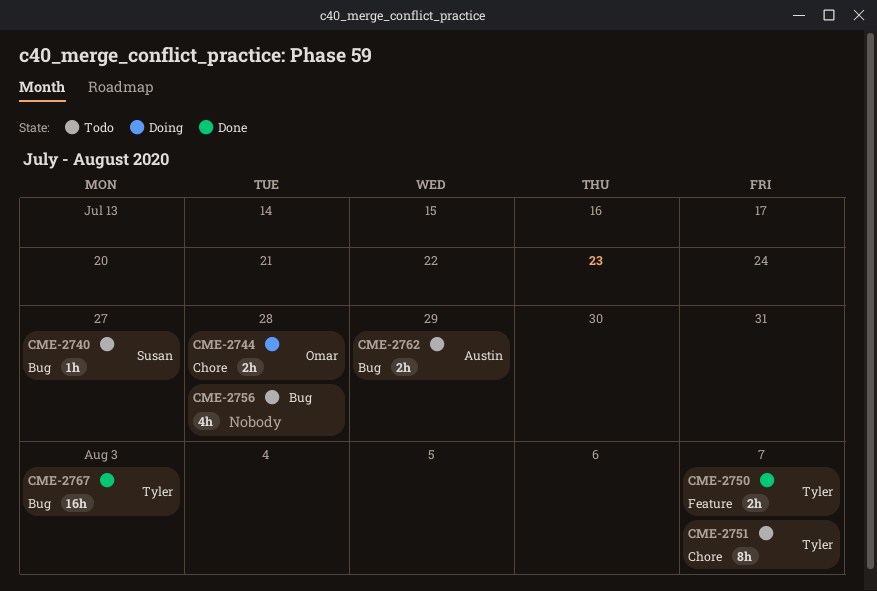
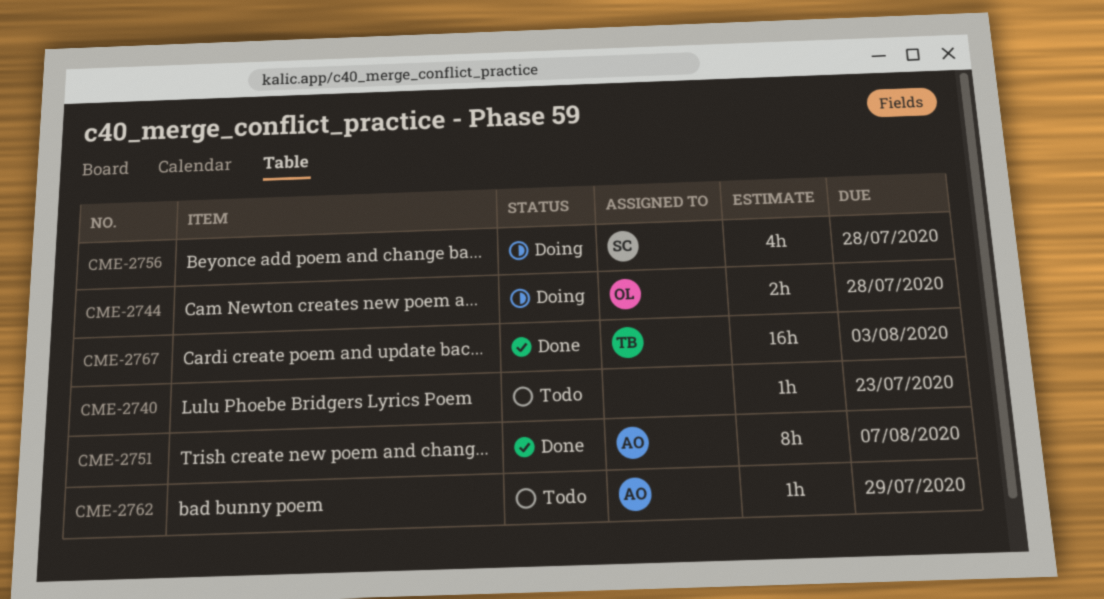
CME-2740, owner: Susan -> none
CME-2740, due: Jul 27 -> Jul 23
CME-2750: present -> none
CME-2751, status: Todo -> Done
CME-2751, owner: Tyler -> Austin
CME-2756, status: Todo -> Doing
CME-2756, owner: none -> Susan
CME-2762, estimate: 2h -> 1h

